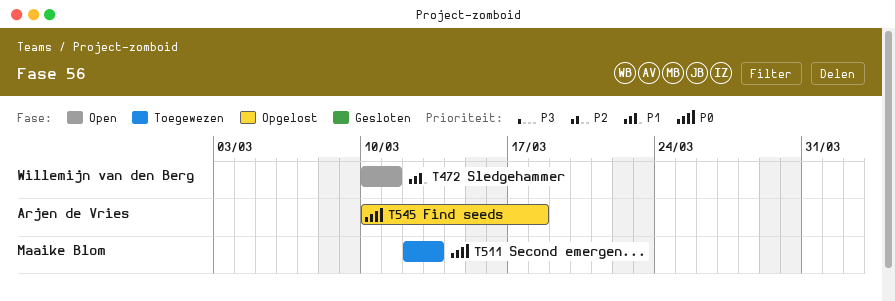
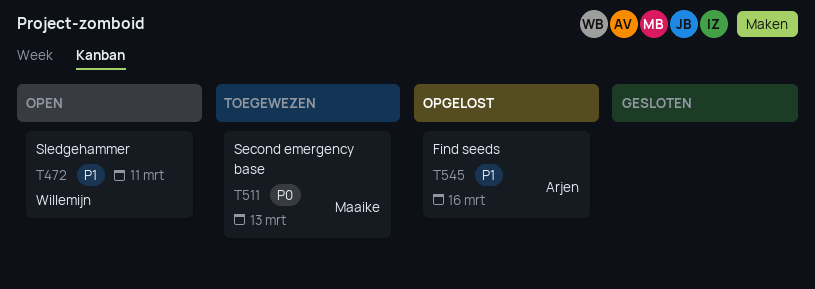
T545, priority: P0 -> P1
T545, due: Mar 18 -> Mar 16

